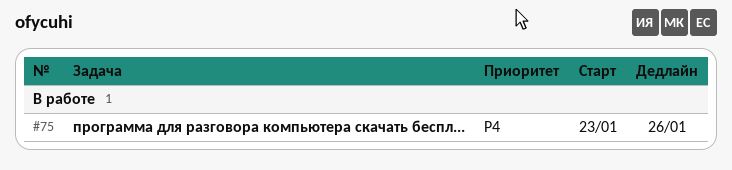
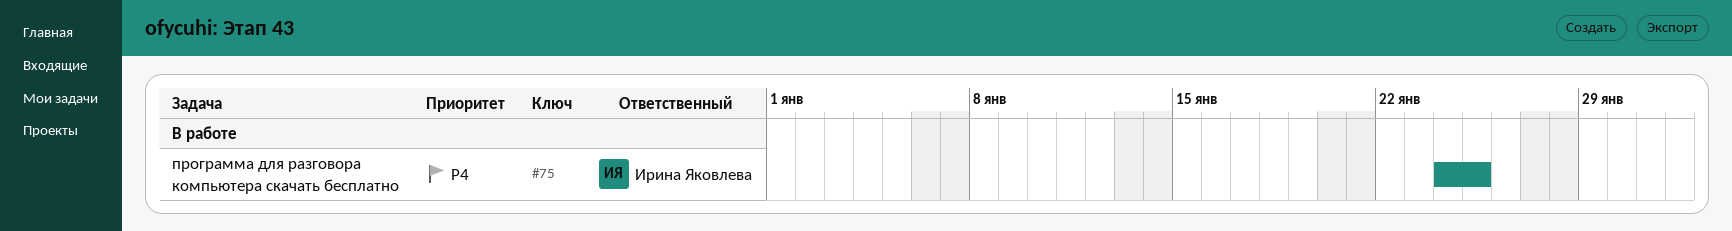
#75, start: Jan 23 -> Jan 24
#75, due: Jan 26 -> Jan 25

